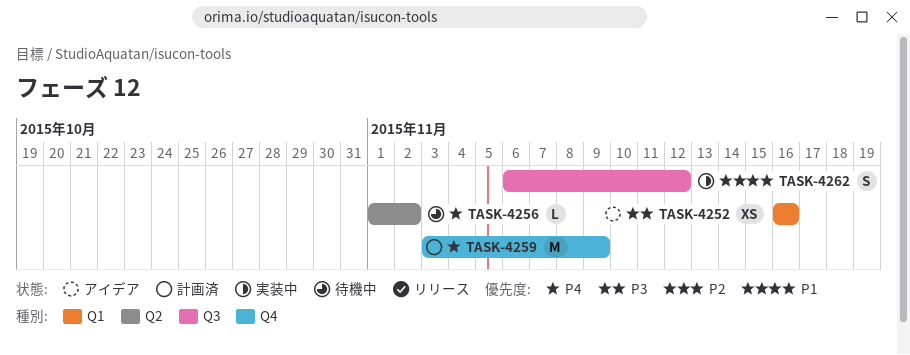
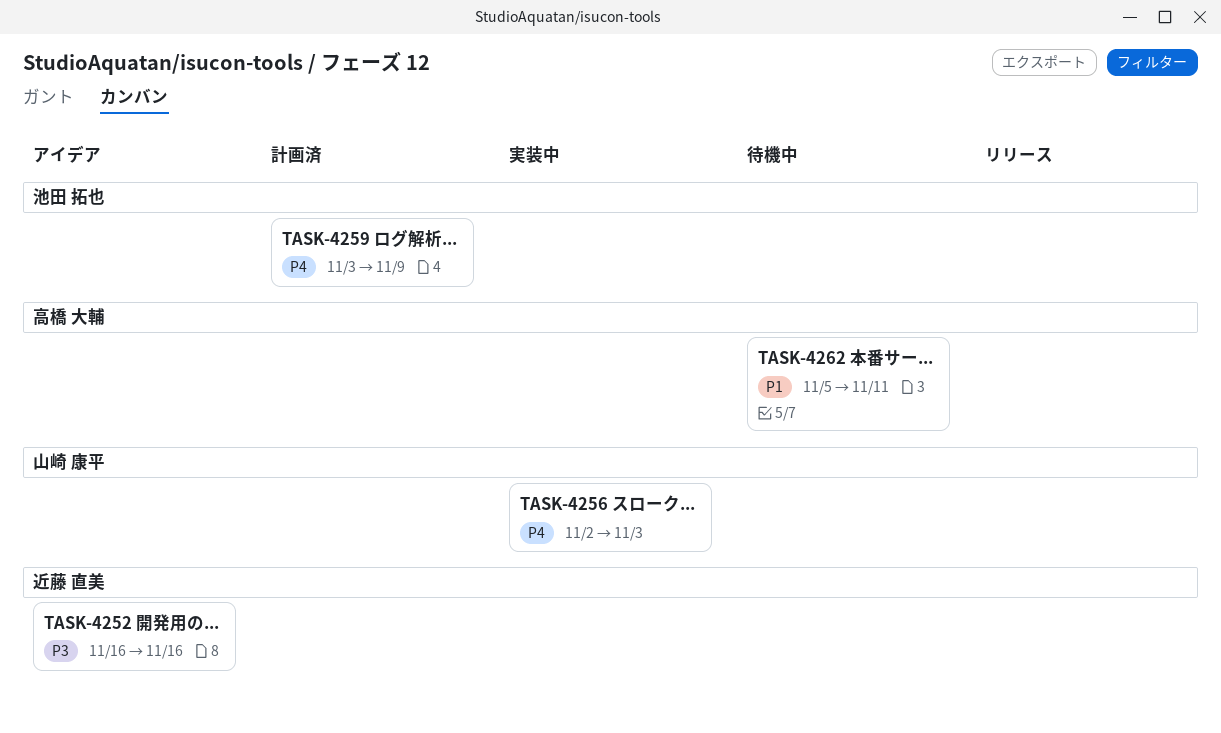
TASK-4256, status: 待機中 -> 実装中
TASK-4256, start: Nov 1 -> Nov 2
TASK-4256, due: Nov 2 -> Nov 3
TASK-4262, status: 実装中 -> 待機中
TASK-4262, start: Nov 6 -> Nov 5
TASK-4262, due: Nov 12 -> Nov 11

